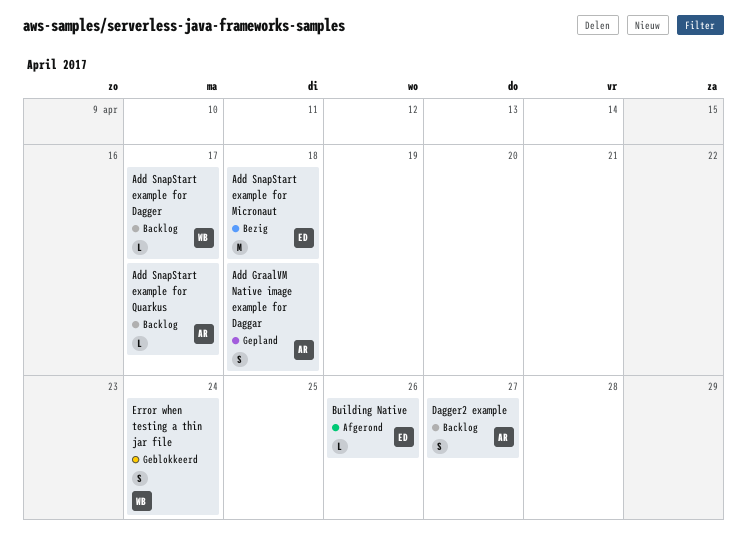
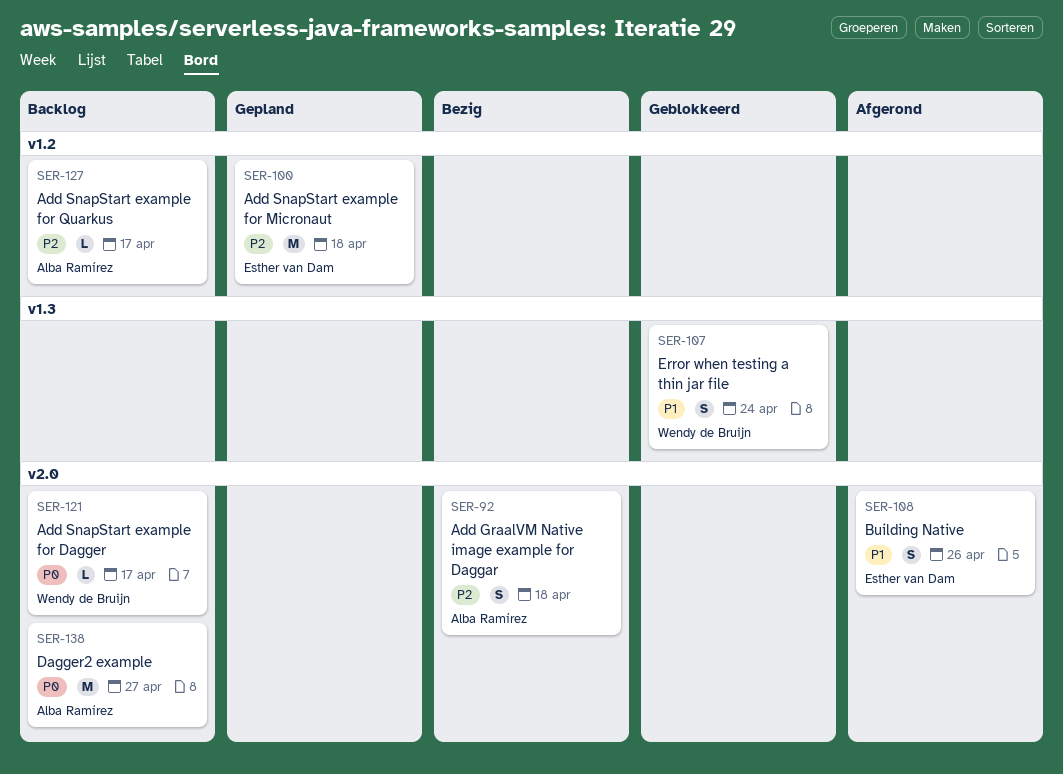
Add GraalVM Native image example for Daggar, status: Gepland -> Bezig
Add SnapStart example for Micronaut, status: Bezig -> Gepland
Building Native, estimate: L -> S
Dagger2 example, estimate: S -> M

